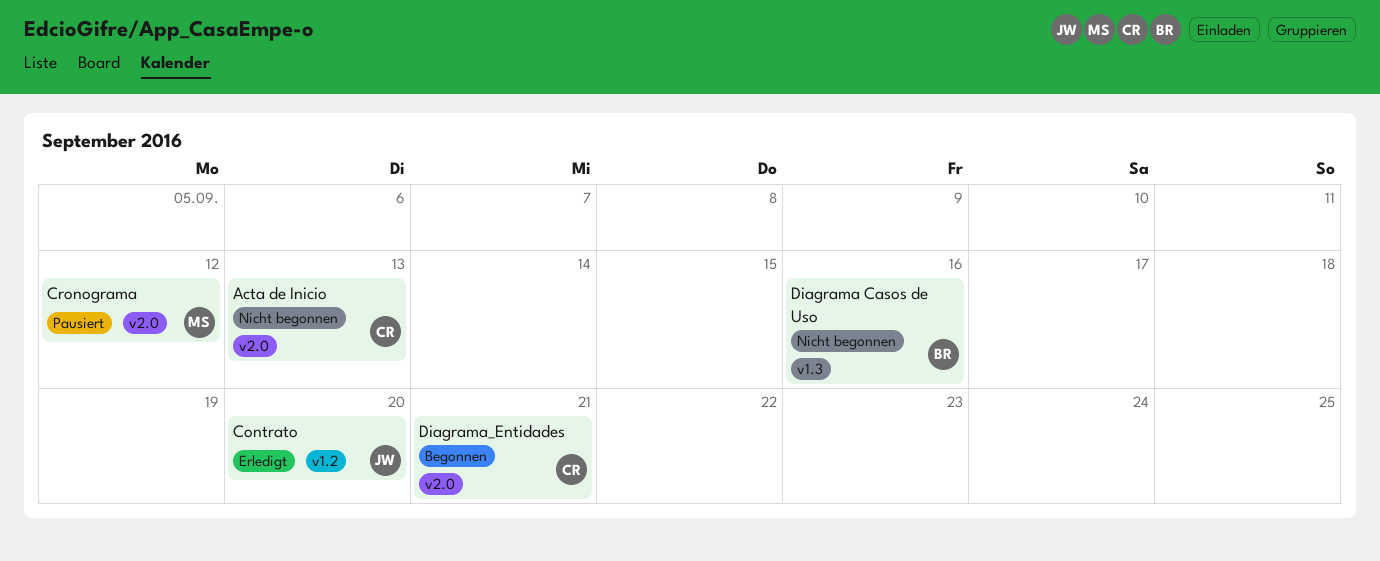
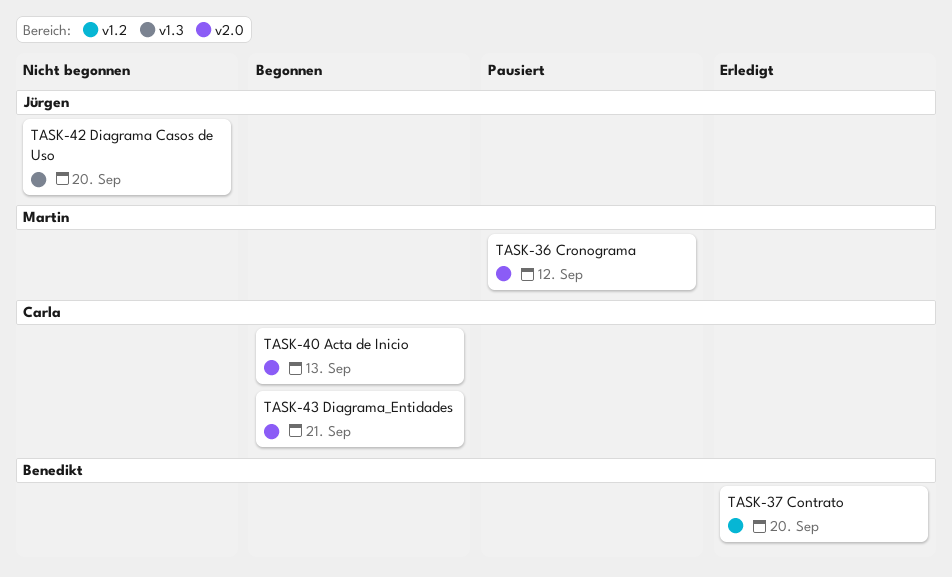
Acta de Inicio, status: Nicht begonnen -> Begonnen
Contrato, owner: Jürgen -> Benedikt
Diagrama Casos de Uso, owner: Benedikt -> Jürgen
Diagrama Casos de Uso, due: Sep 16 -> Sep 20

